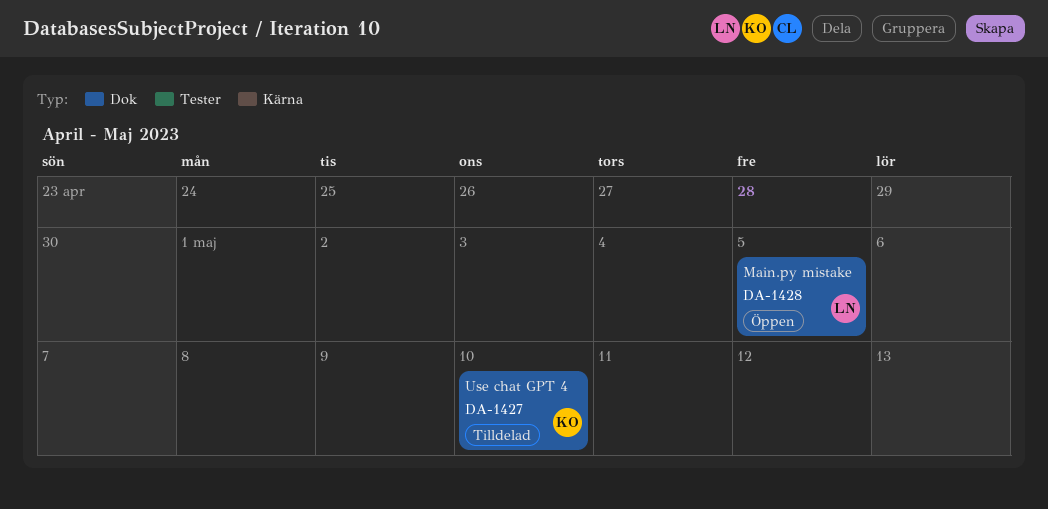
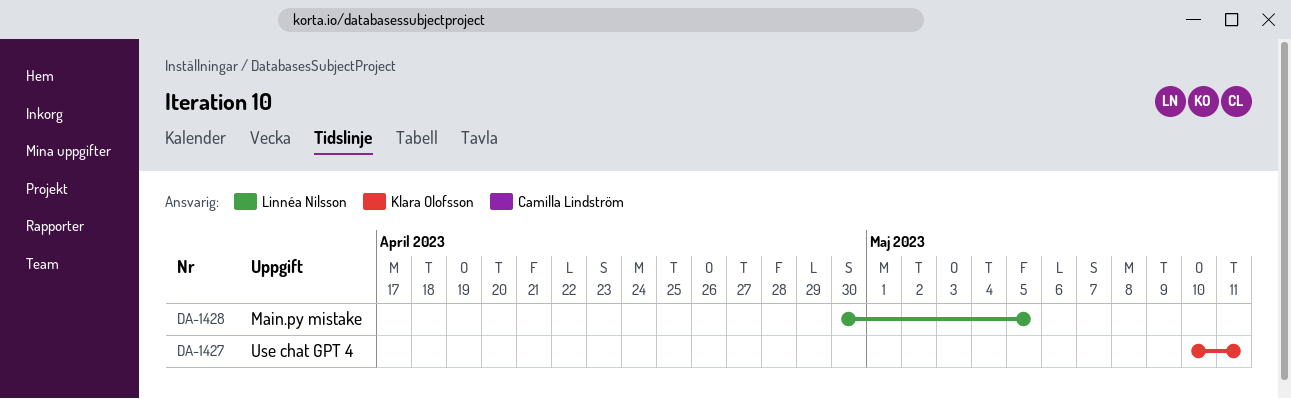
DA-1427, due: May 10 -> May 11

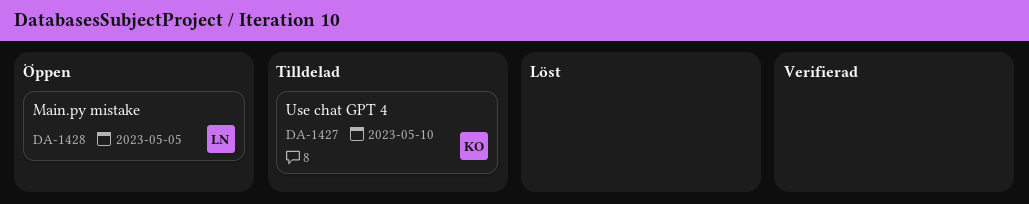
DA-1427, due: May 11 -> May 10

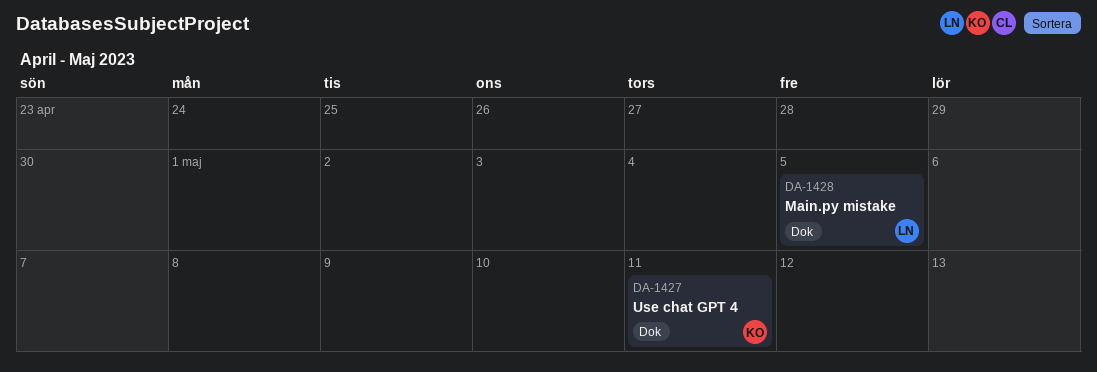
DA-1427, due: May 10 -> May 11

